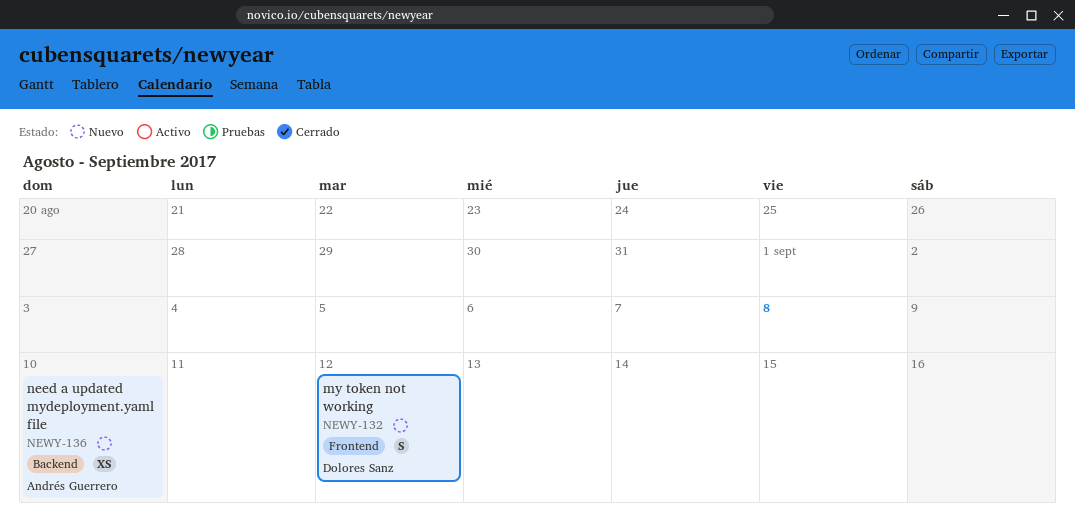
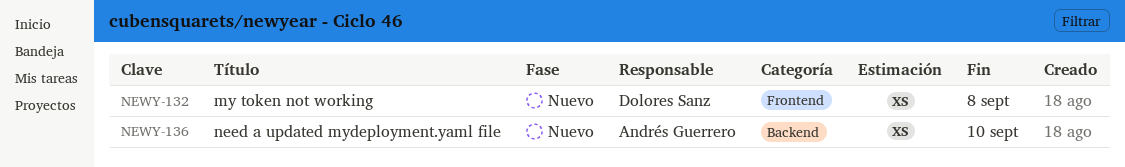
NEWY-132, estimate: S -> XS
NEWY-132, due: Sep 12 -> Sep 8

